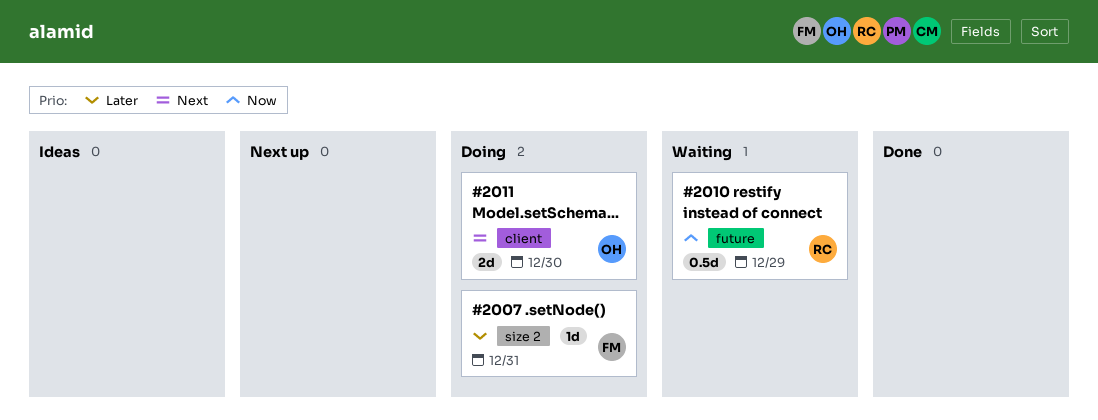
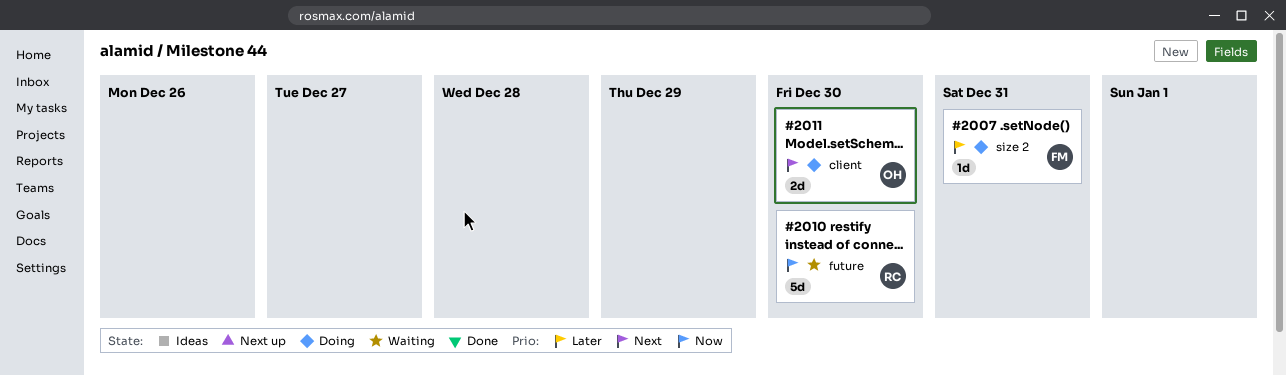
#2010, estimate: 0.5d -> 5d
#2010, due: Dec 29 -> Dec 30

